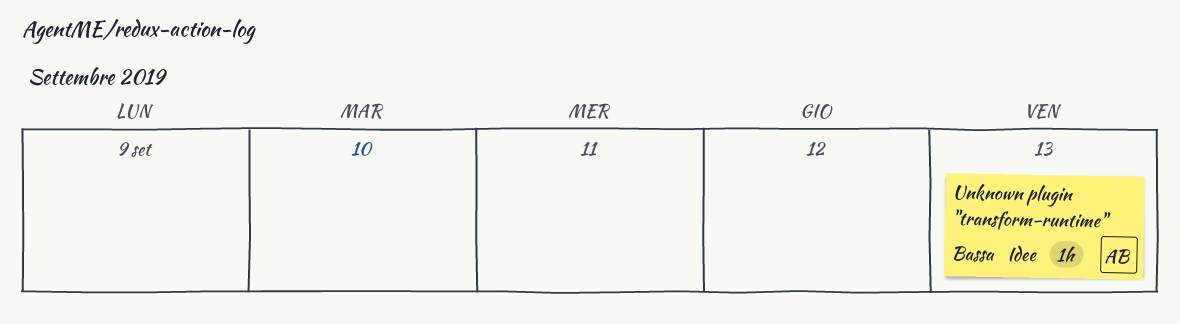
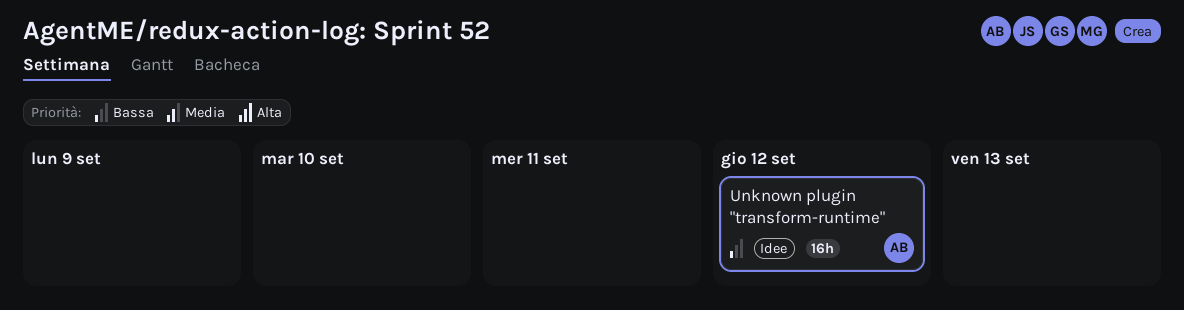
Unknown plugin "transform-runtime", estimate: 1h -> 16h
Unknown plugin "transform-runtime", due: Sep 13 -> Sep 12

